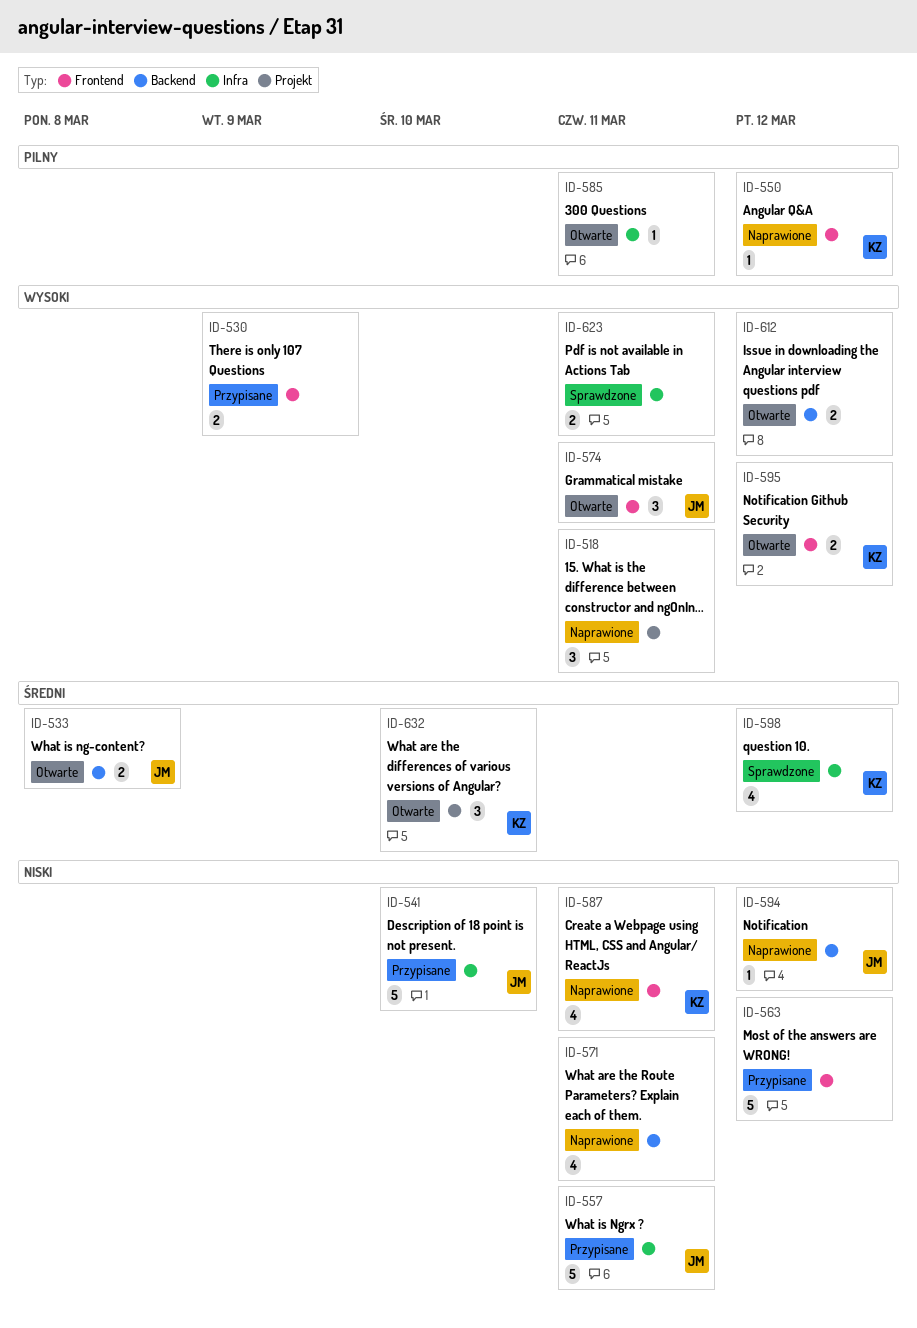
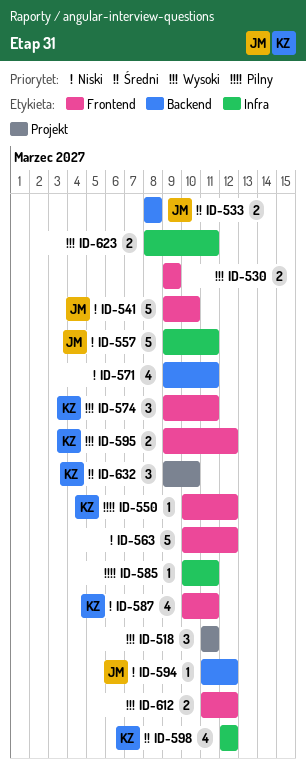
ID-541, label: Infra -> Frontend
ID-574, owner: JM -> KZ
ID-612, label: Backend -> Frontend

